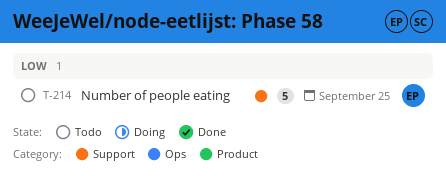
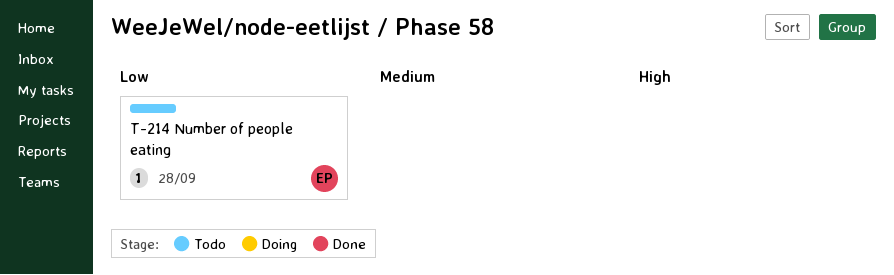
T-214, estimate: 5 -> 1
T-214, due: Sep 25 -> Sep 28

